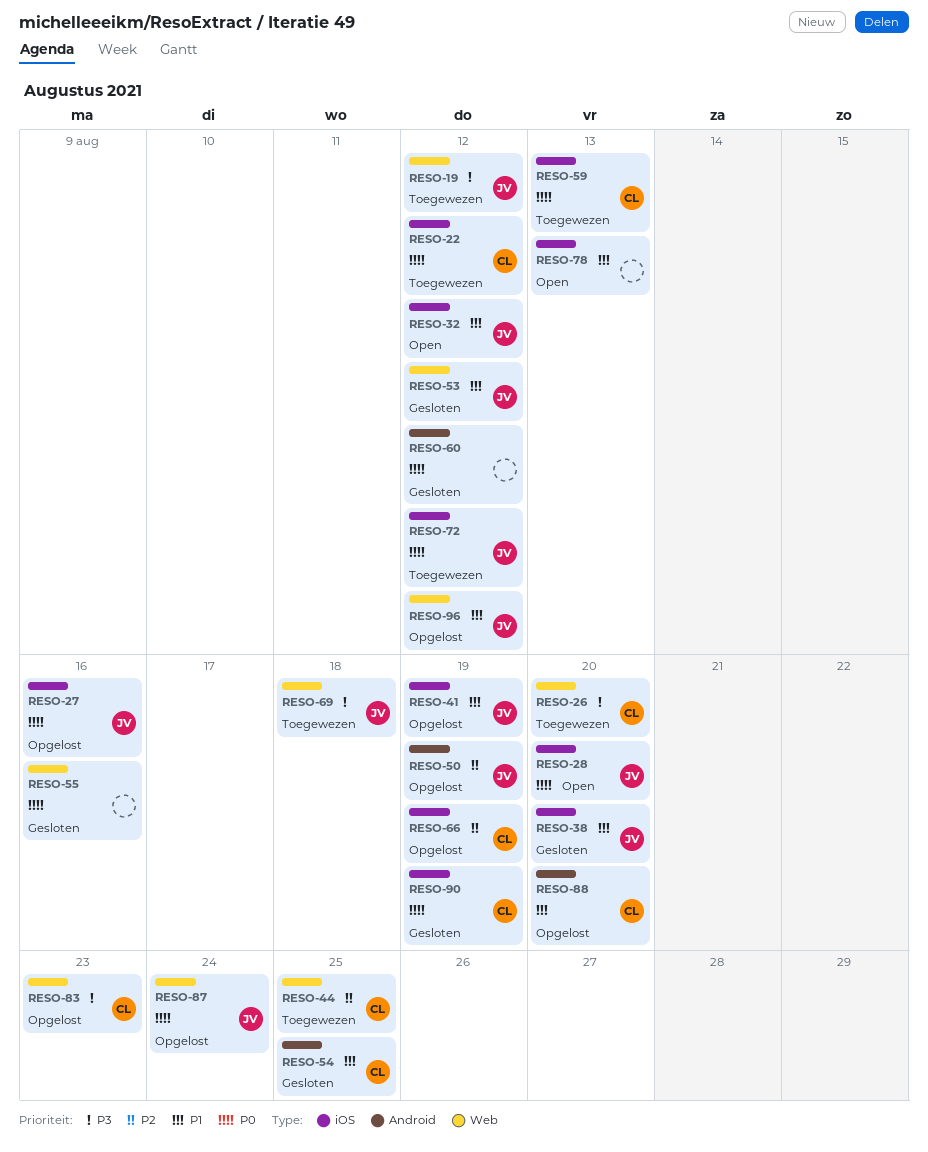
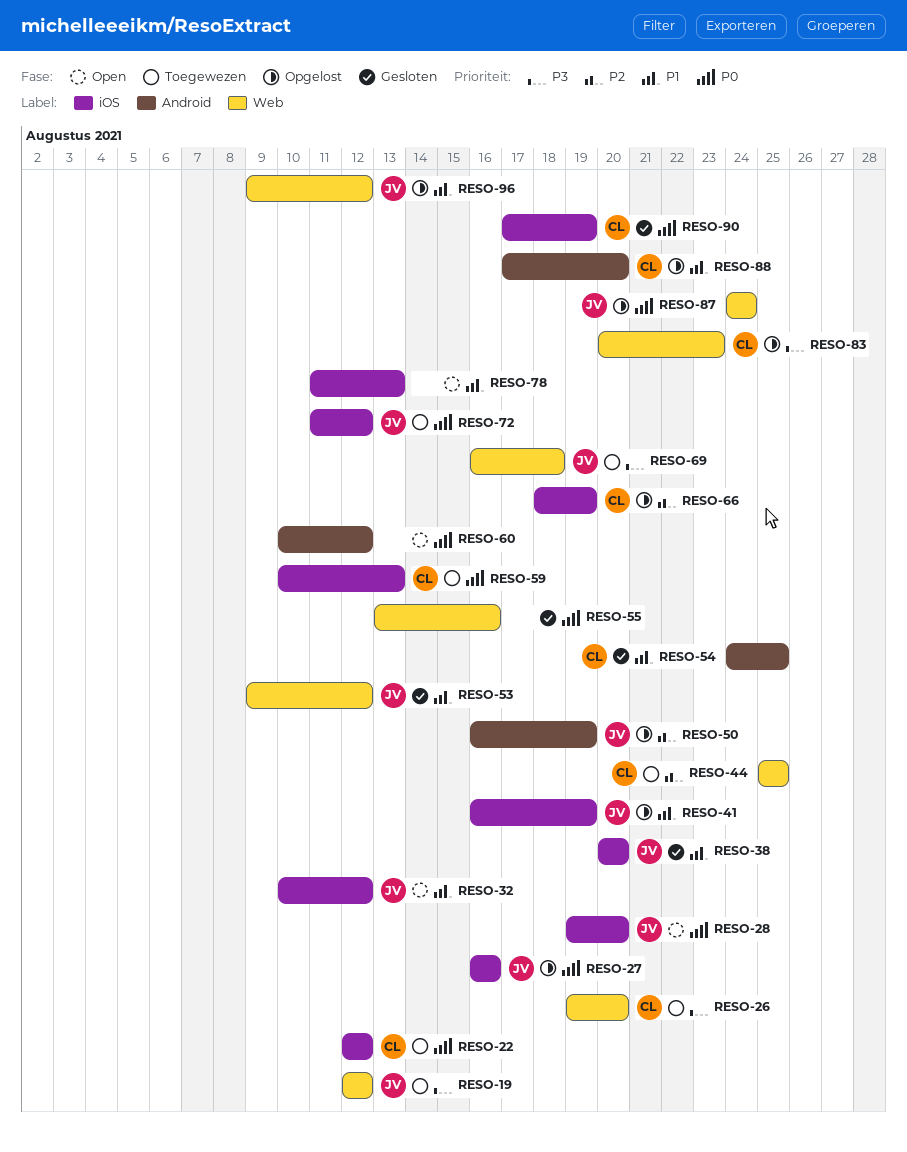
RESO-60, status: Gesloten -> Open

